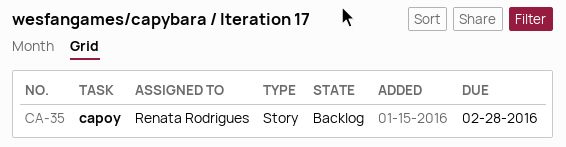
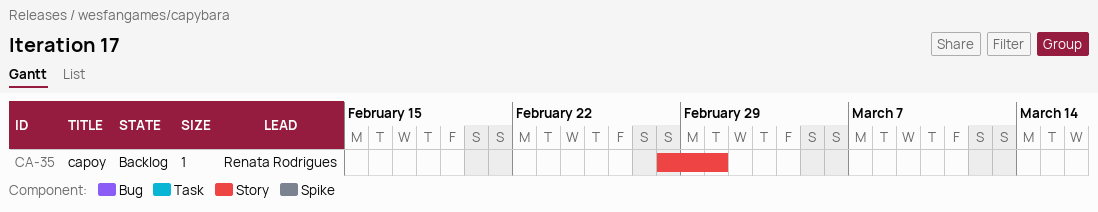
CA-35, due: Feb 28 -> Mar 1

